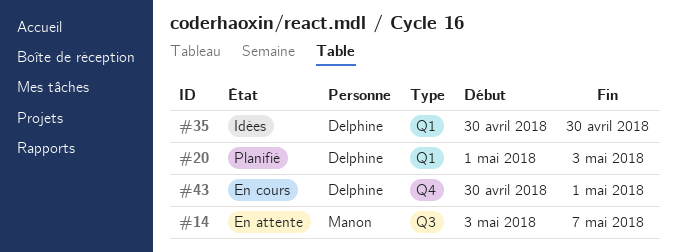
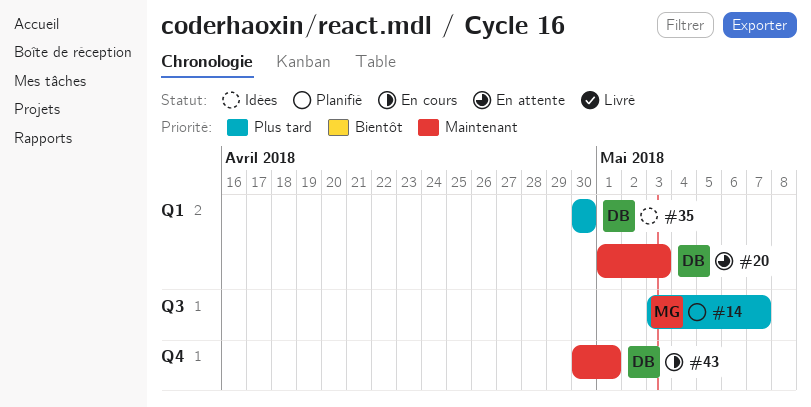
#14, status: En attente -> Planifié
#20, status: Planifié -> En attente

